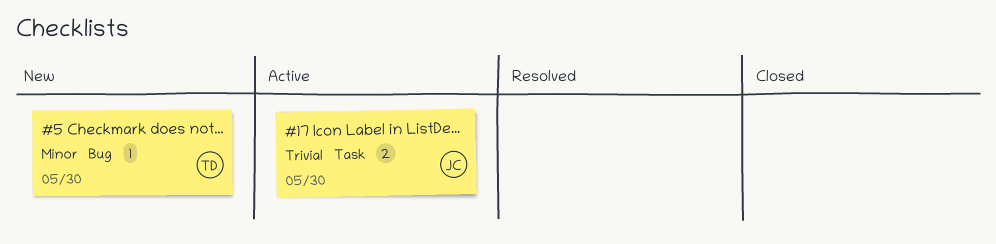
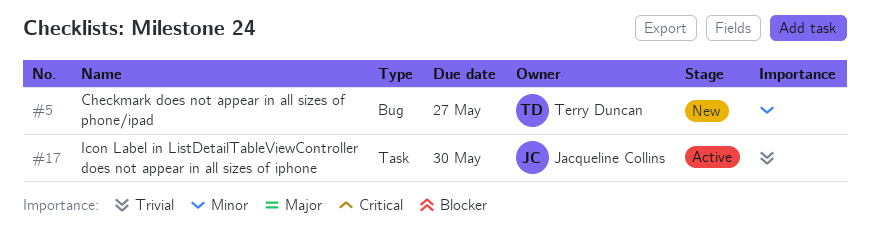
#5, due: May 30 -> May 27

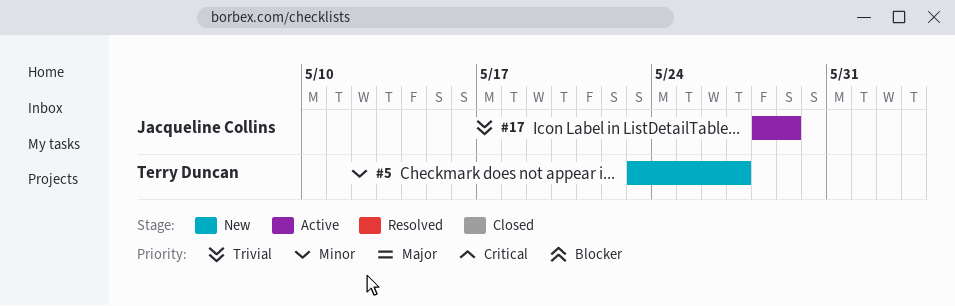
#17, due: May 30 -> May 29

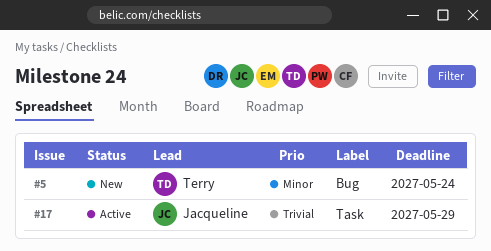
#5, due: May 27 -> May 24

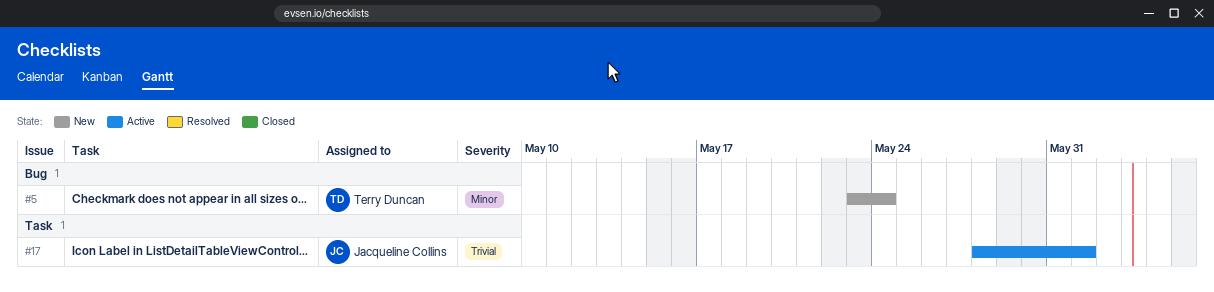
#17, due: May 29 -> Jun 1

